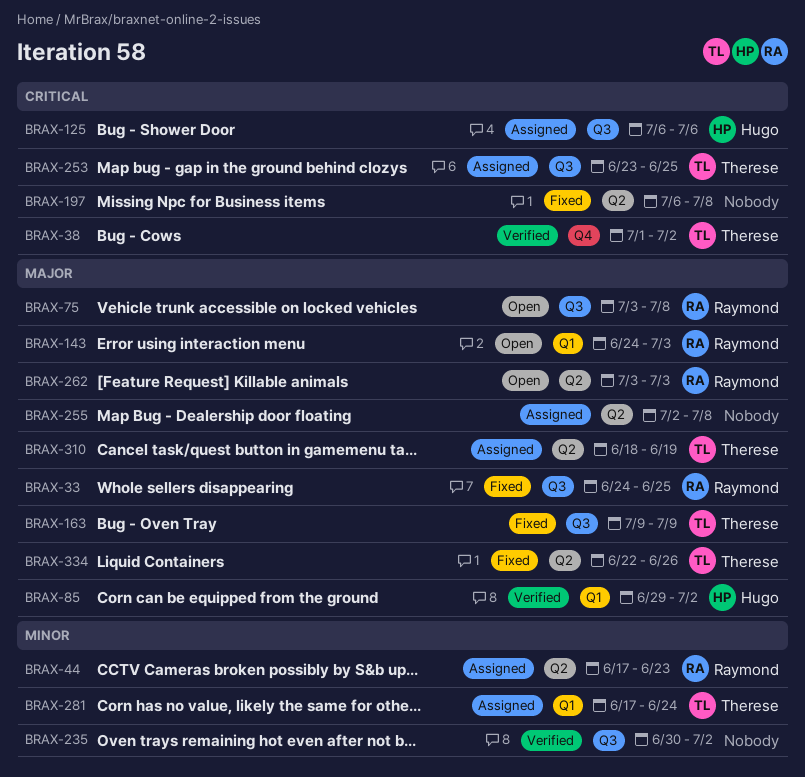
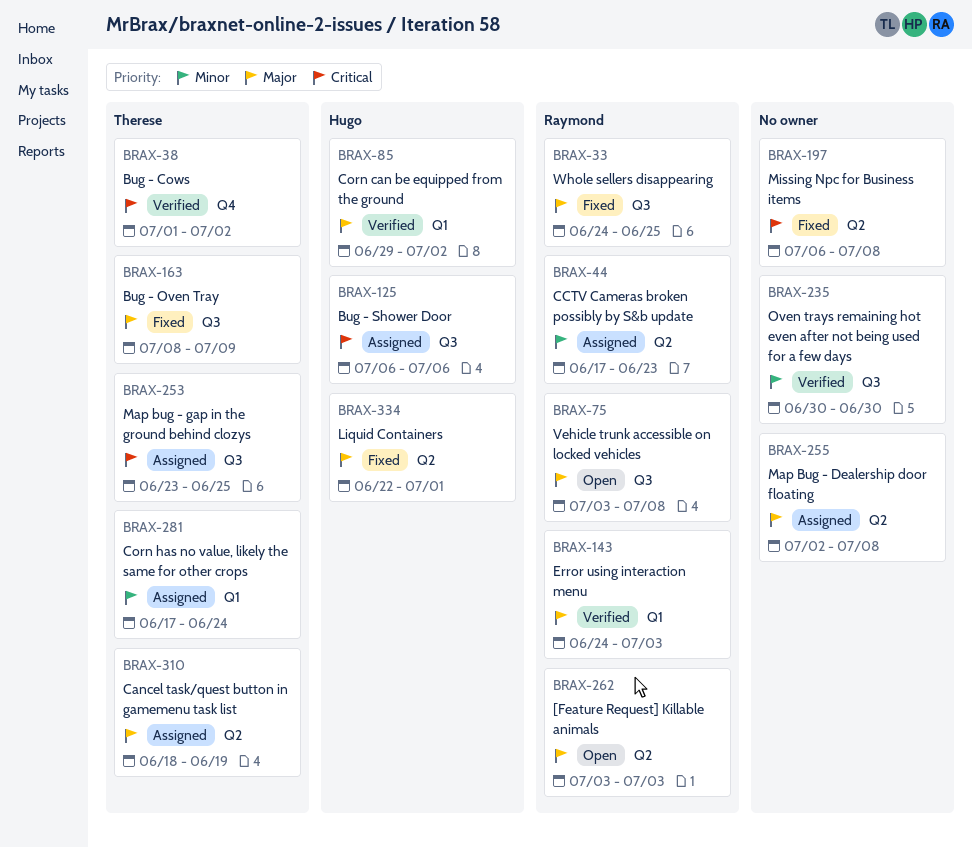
BRAX-143, status: Open -> Verified
BRAX-163, start: Jul 9 -> Jul 8
BRAX-235, due: Jul 2 -> Jun 30
BRAX-334, owner: Therese -> Hugo
BRAX-334, due: Jun 26 -> Jul 1

